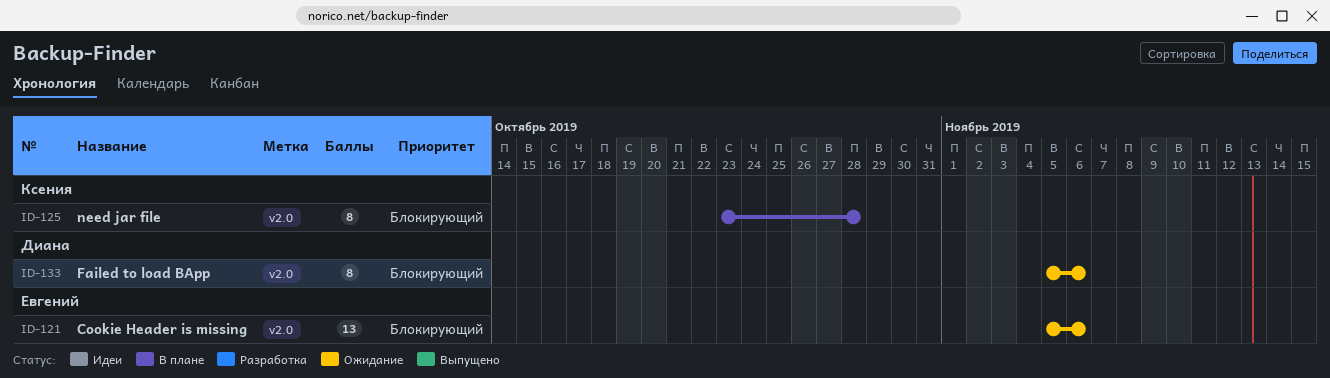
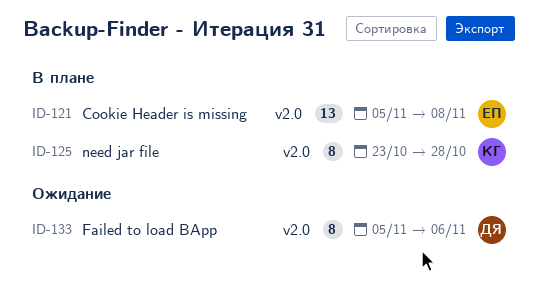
ID-121, status: Ожидание -> В плане
ID-121, due: Nov 6 -> Nov 8

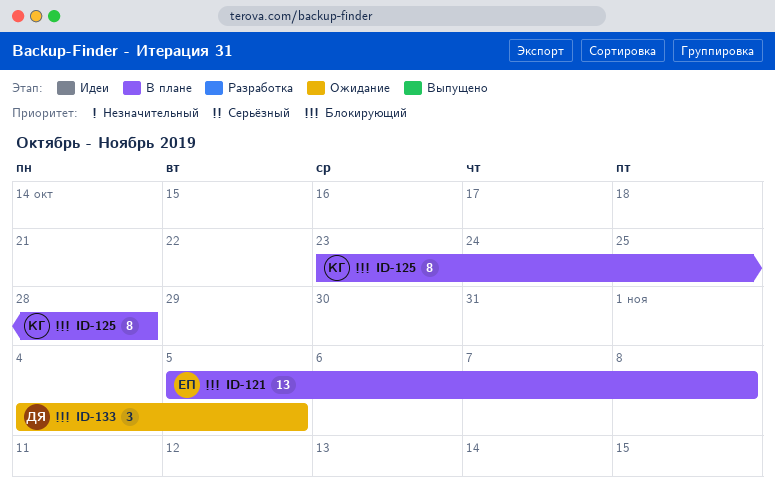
ID-133, estimate: 8 -> 3
ID-133, start: Nov 5 -> Nov 4
ID-133, due: Nov 6 -> Nov 5

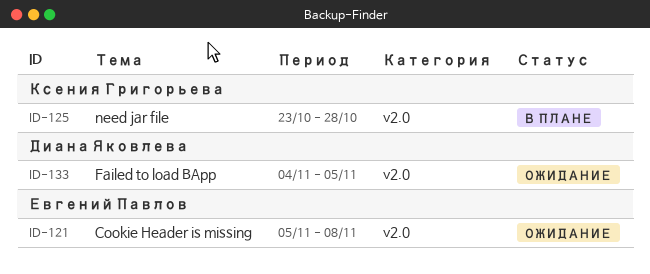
ID-121, status: В плане -> Ожидание

